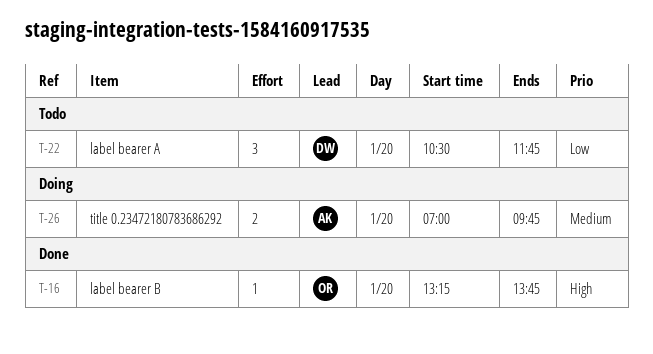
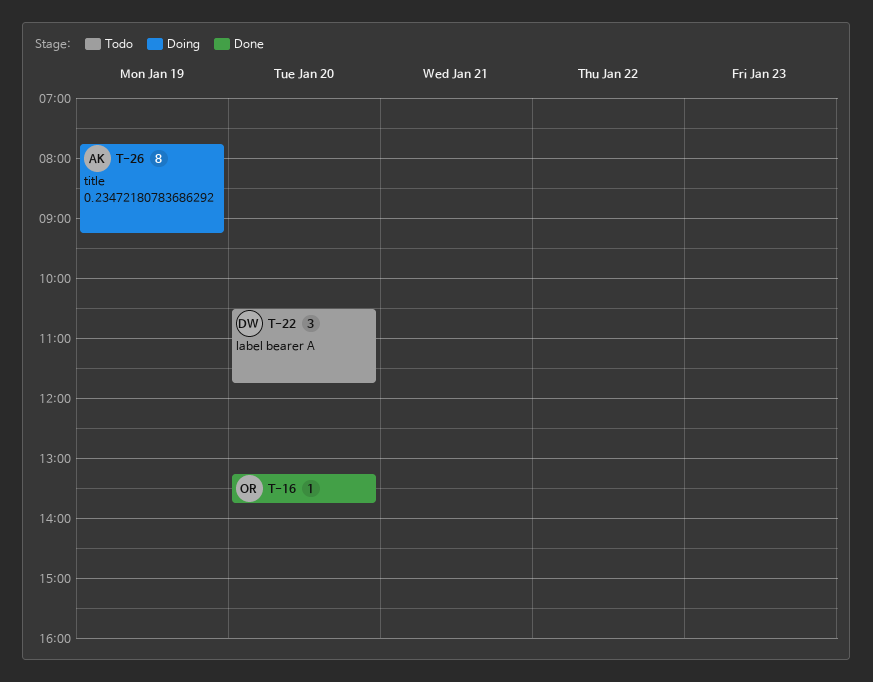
T-26, estimate: 2 -> 8
T-26, day: Jan 20 -> Jan 19
T-26, begins: 07:00 -> 07:45
T-26, ends: 09:45 -> 09:15

